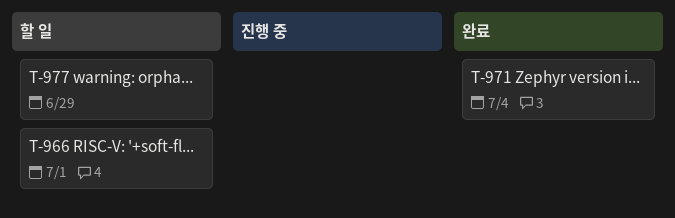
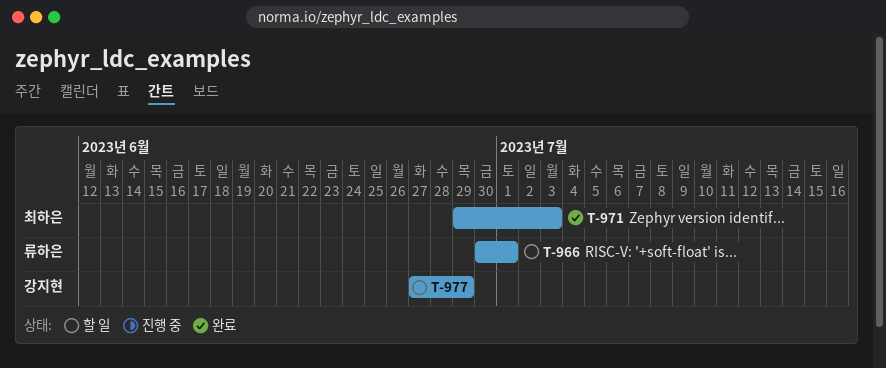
T-971, due: Jul 4 -> Jul 3

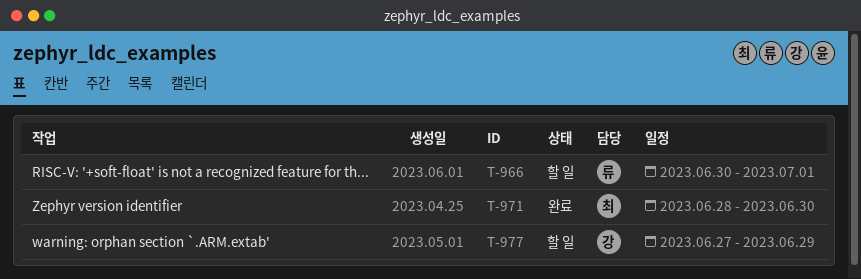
T-971, start: Jun 29 -> Jun 28
T-971, due: Jul 3 -> Jun 30

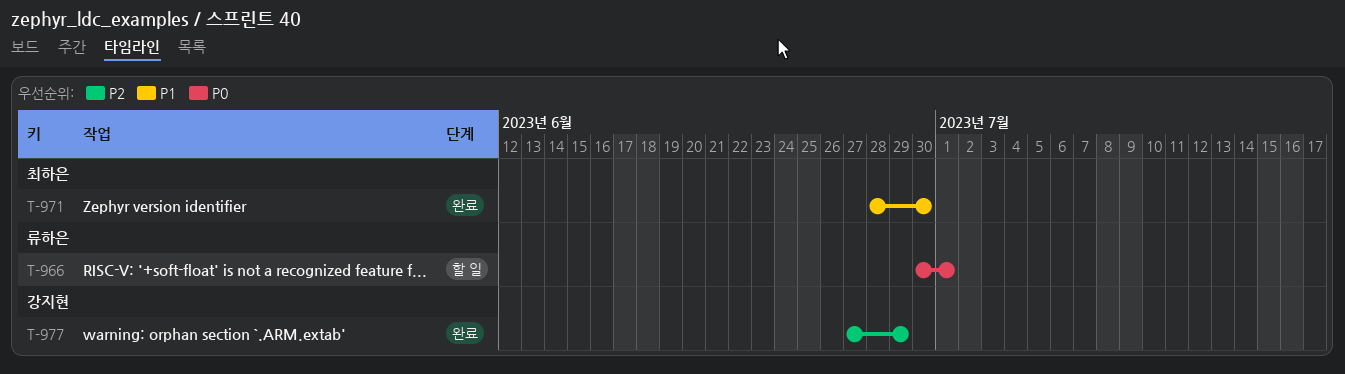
T-977, status: 할 일 -> 완료

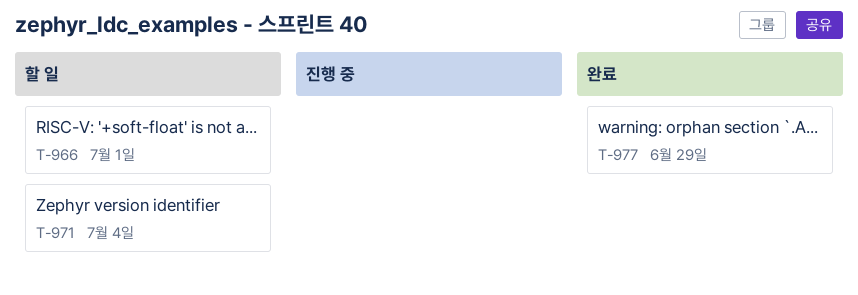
T-971, status: 완료 -> 할 일
T-971, due: Jun 30 -> Jul 4

